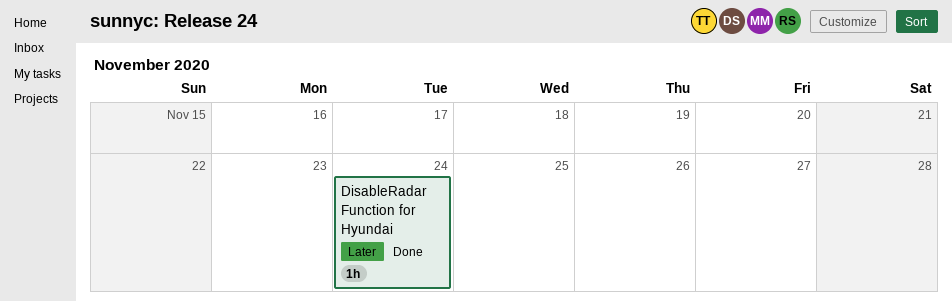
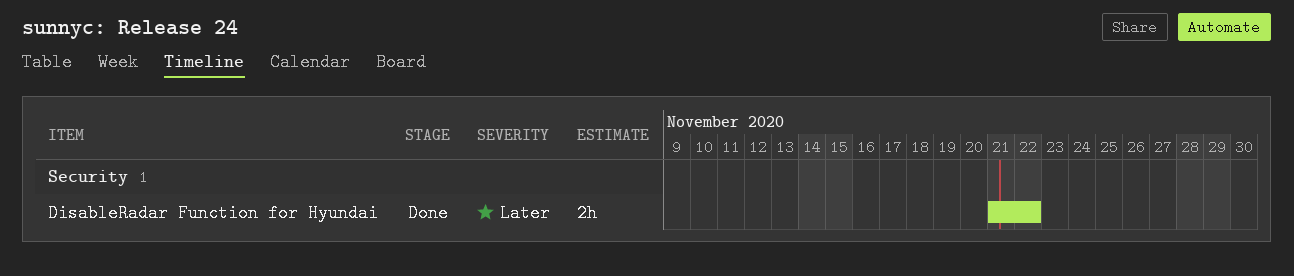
DisableRadar Function for Hyundai, estimate: 1h -> 2h
DisableRadar Function for Hyundai, due: Nov 24 -> Nov 22

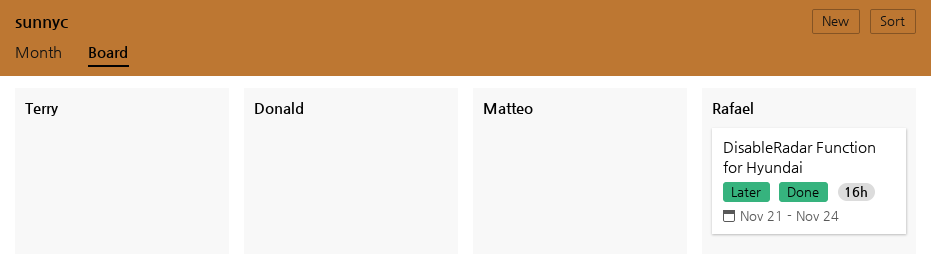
DisableRadar Function for Hyundai, estimate: 2h -> 16h
DisableRadar Function for Hyundai, due: Nov 22 -> Nov 24

